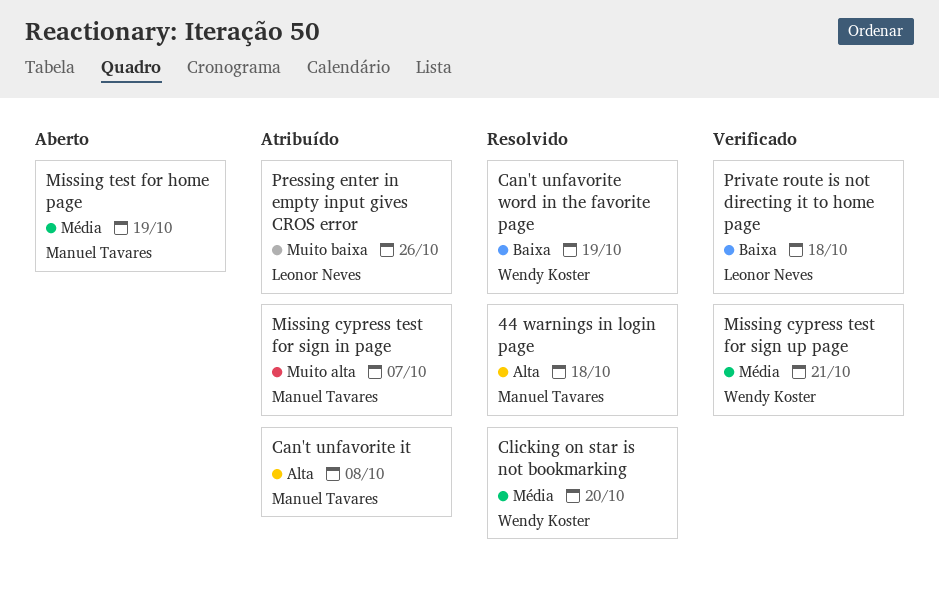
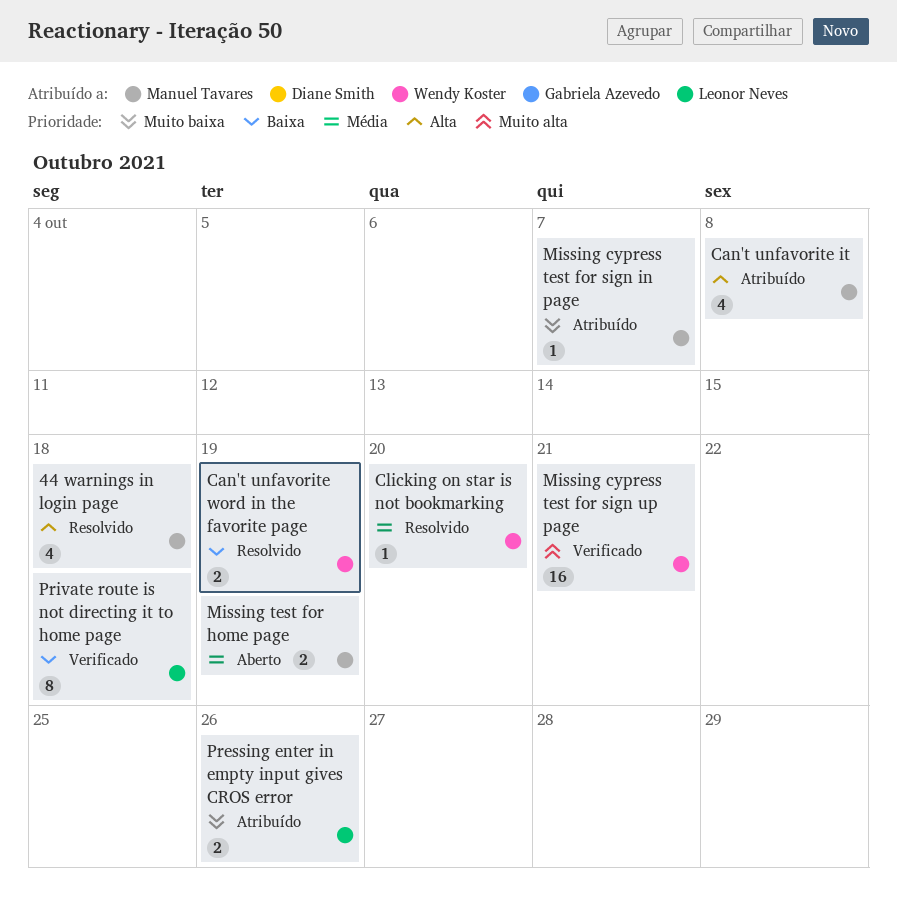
Missing cypress test for sign in page, priority: Muito alta -> Muito baixa
Missing cypress test for sign up page, priority: Média -> Muito alta

